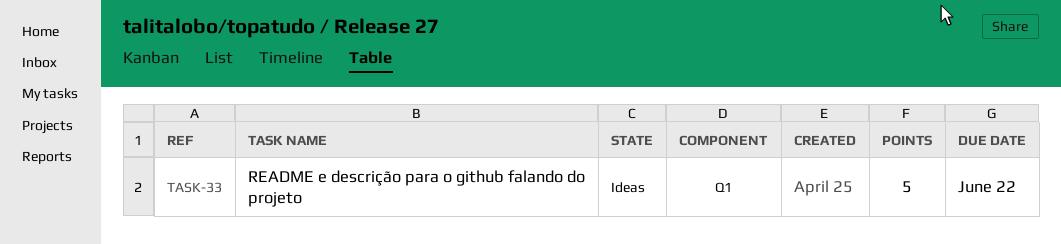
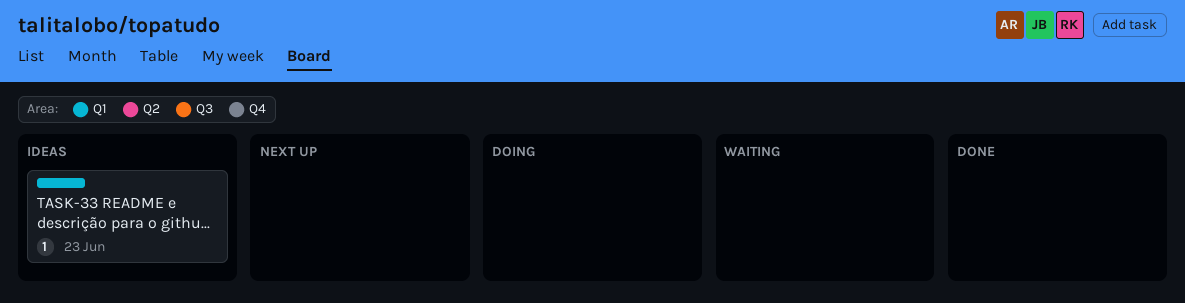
TASK-33, estimate: 5 -> 1
TASK-33, due: Jun 22 -> Jun 23

